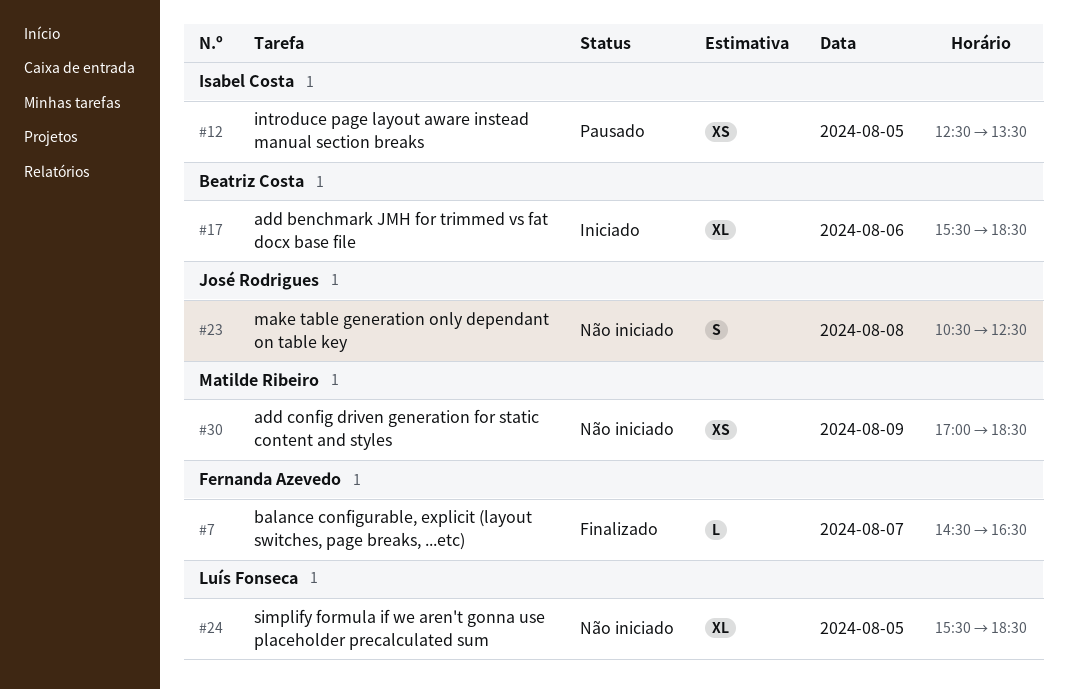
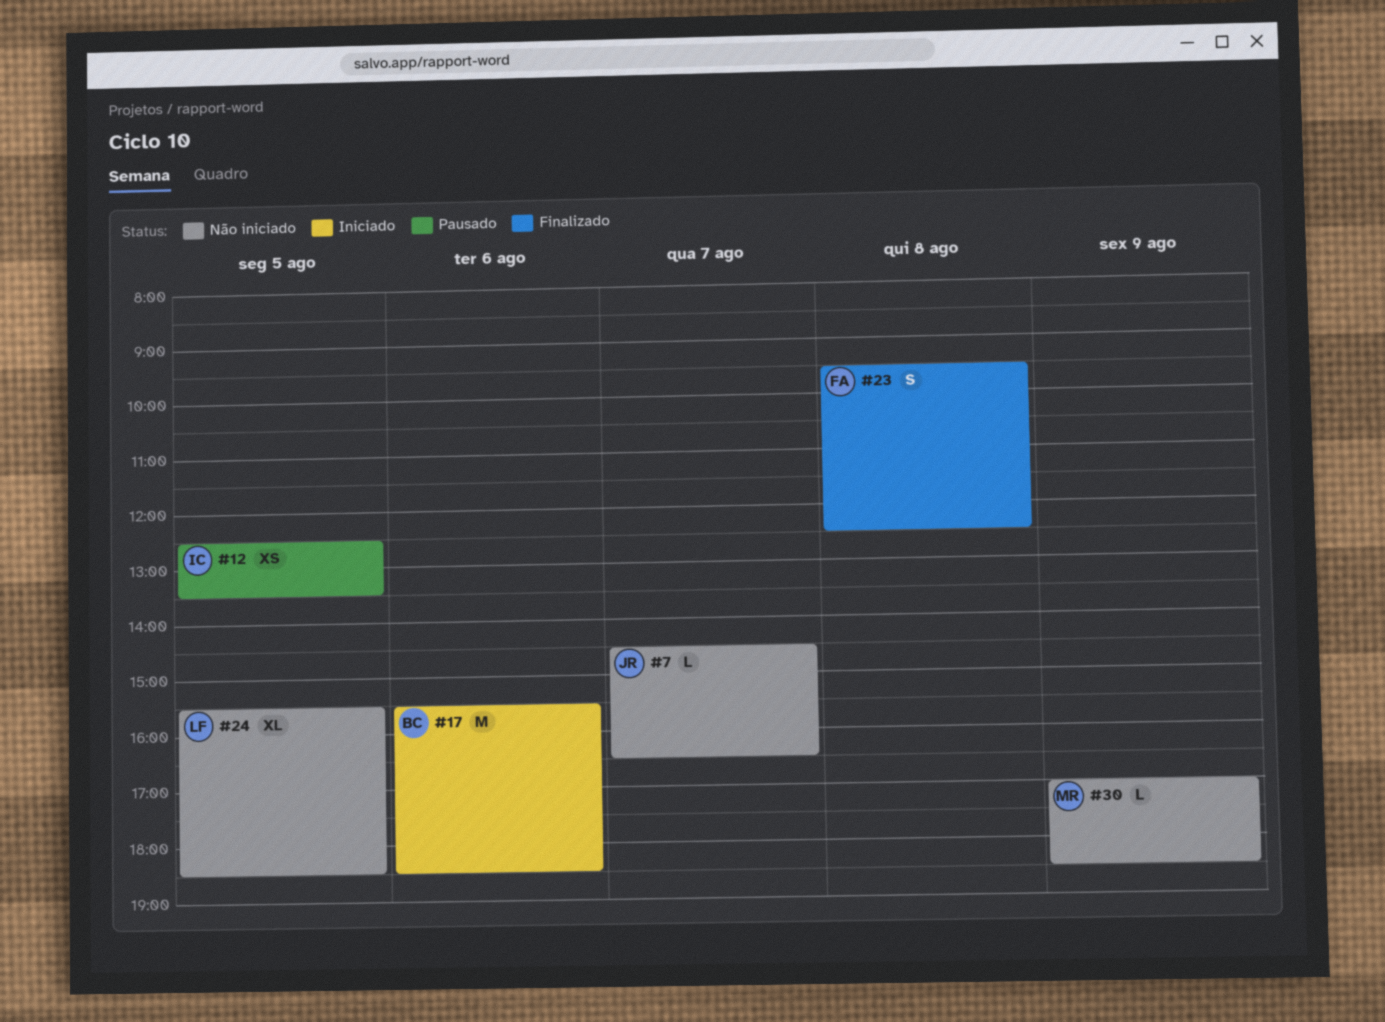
#7, status: Finalizado -> Não iniciado
#7, owner: Fernanda Azevedo -> José Rodrigues
#17, estimate: XL -> M
#23, status: Não iniciado -> Finalizado
#23, owner: José Rodrigues -> Fernanda Azevedo
#23, begins: 10:30 -> 09:30
#30, estimate: XS -> L

